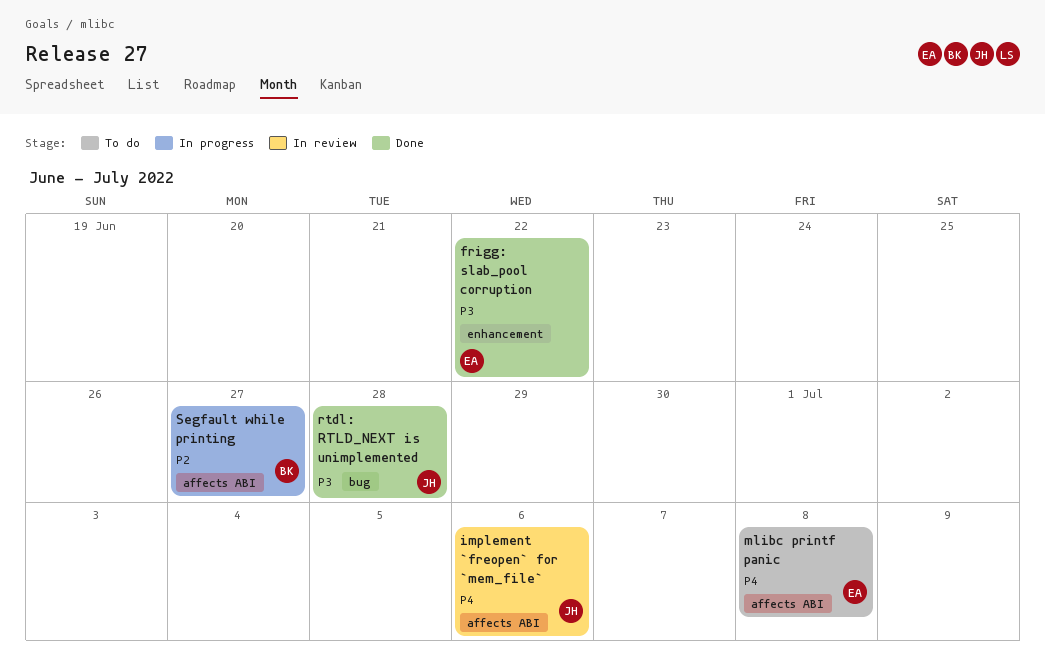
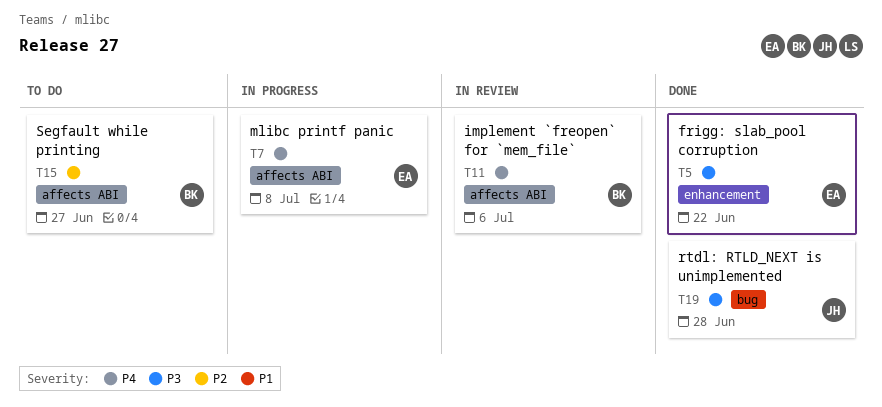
implement `freopen` for `mem_file`, owner: JH -> BK
mlibc printf panic, status: To do -> In progress
Segfault while printing, status: In progress -> To do

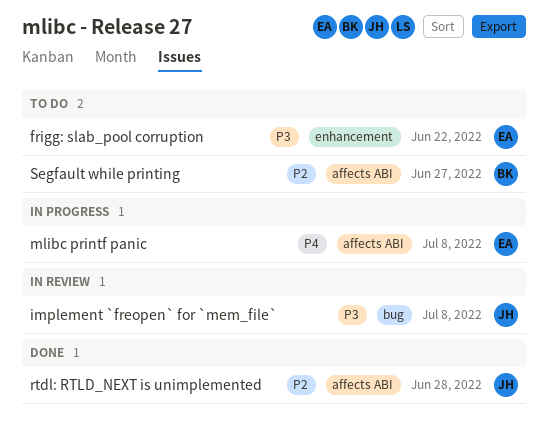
frigg: slab_pool corruption, status: Done -> To do
implement `freopen` for `mem_file`, owner: BK -> JH
implement `freopen` for `mem_file`, priority: P4 -> P3
implement `freopen` for `mem_file`, label: affects ABI -> bug
implement `freopen` for `mem_file`, due: Jul 6 -> Jul 8
rtdl: RTLD_NEXT is unimplemented, priority: P3 -> P2
rtdl: RTLD_NEXT is unimplemented, label: bug -> affects ABI

